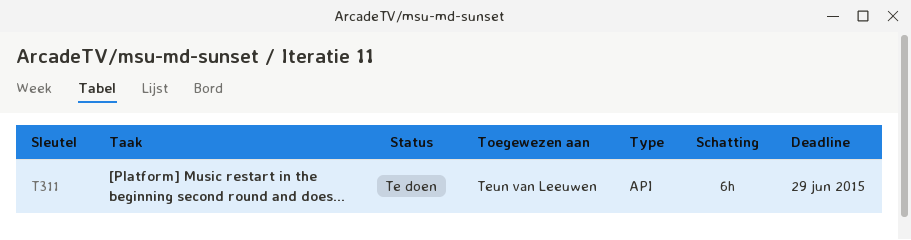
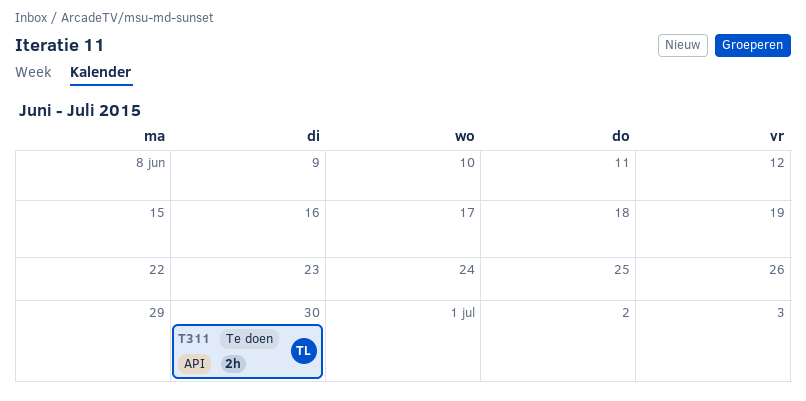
T311, estimate: 6h -> 2h
T311, due: Jun 29 -> Jun 30

